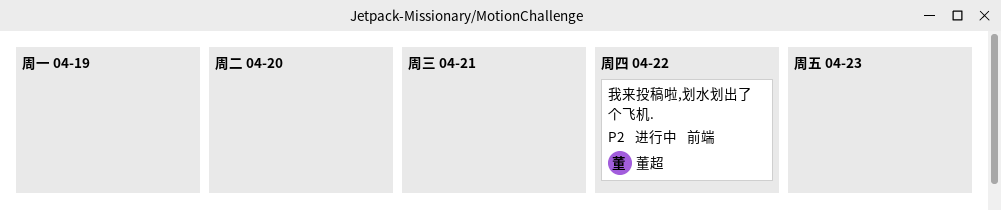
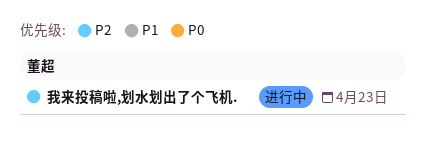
我来投稿啦,划水划出了个飞机., due: Apr 22 -> Apr 23

